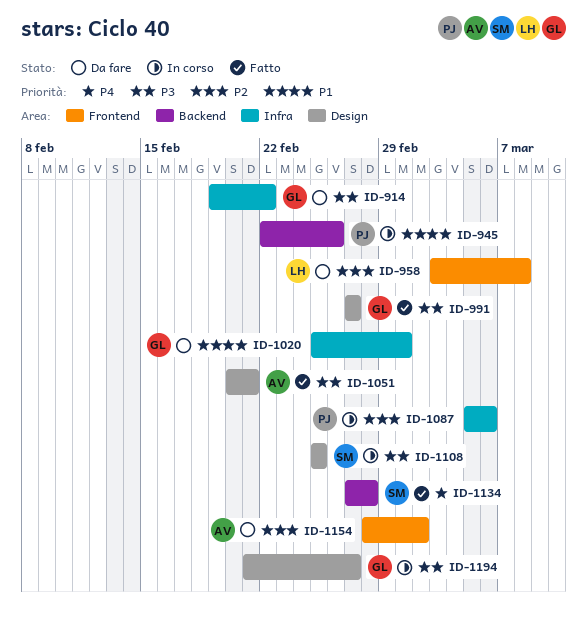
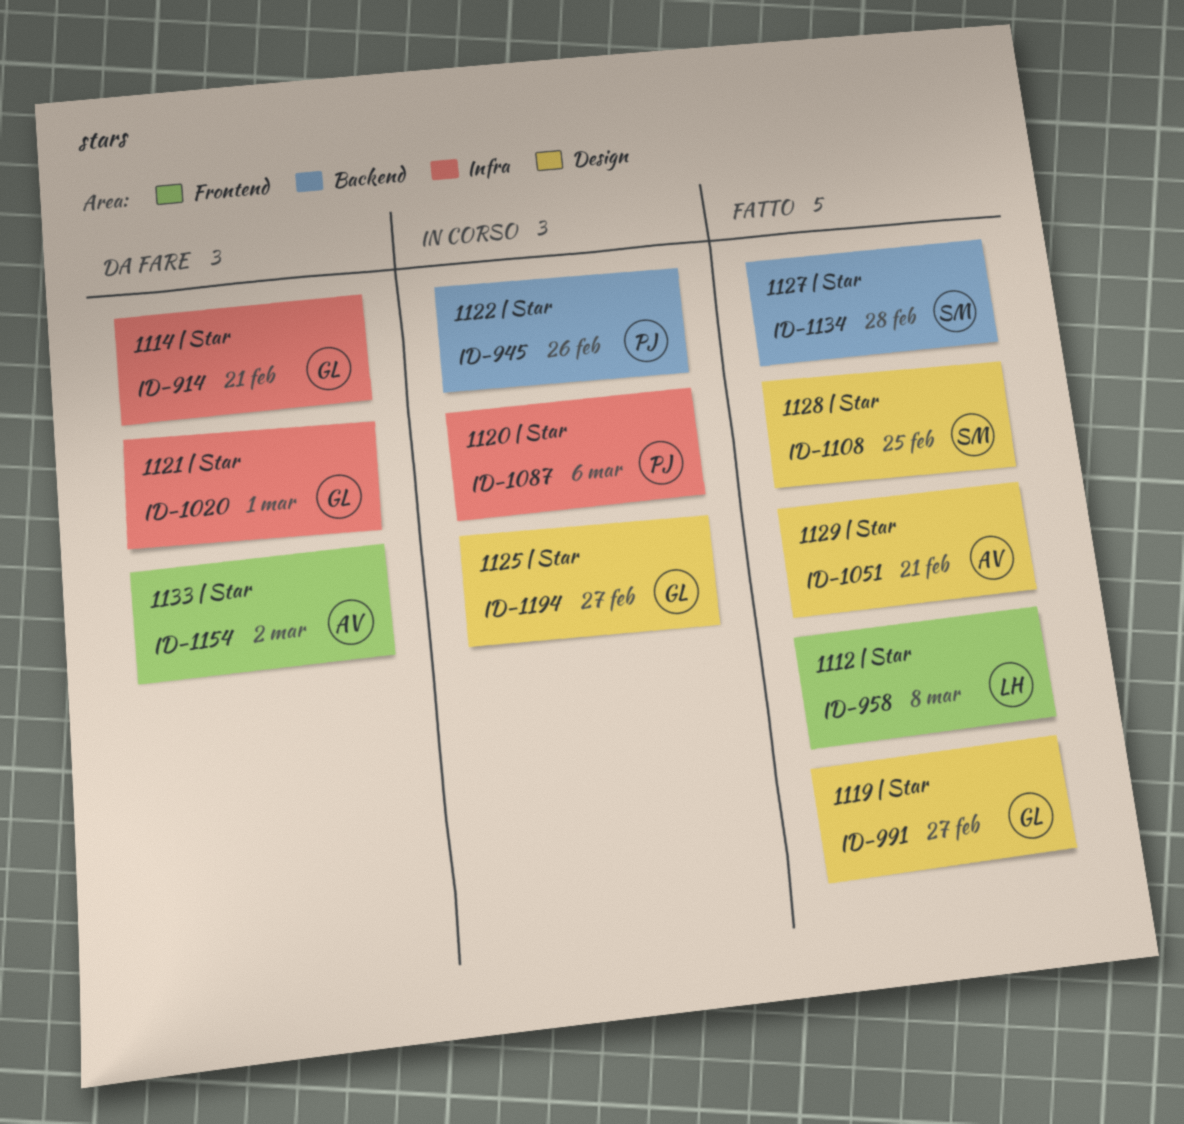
ID-914, due: Feb 22 -> Feb 21
ID-958, status: Da fare -> Fatto
ID-1108, status: In corso -> Fatto

